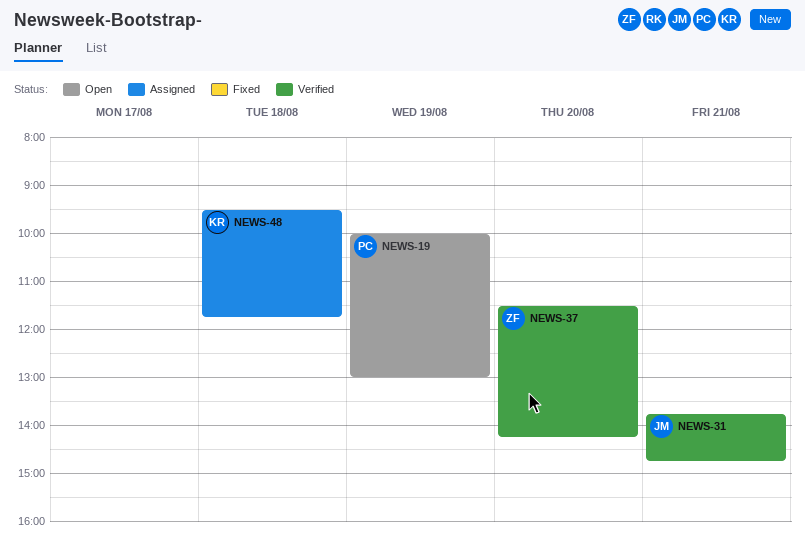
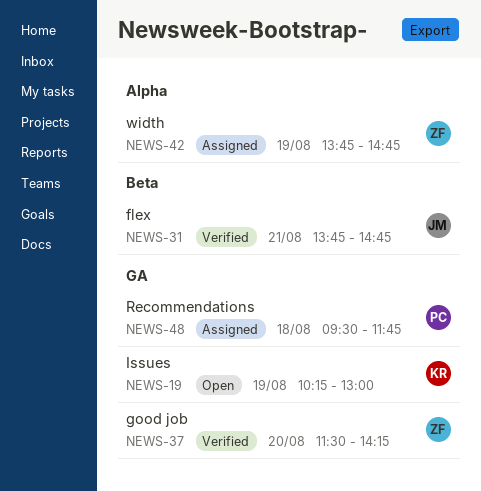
NEWS-19, owner: PC -> KR
NEWS-19, begins: 10:00 -> 10:15
NEWS-42: none -> present
NEWS-48, owner: KR -> PC

